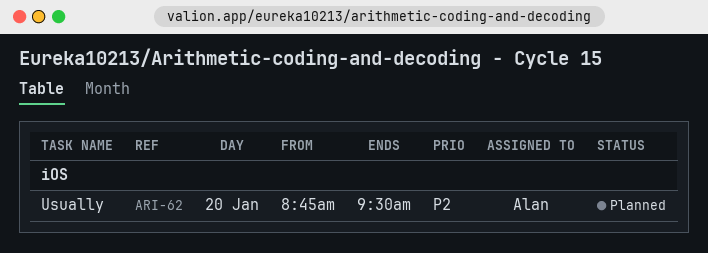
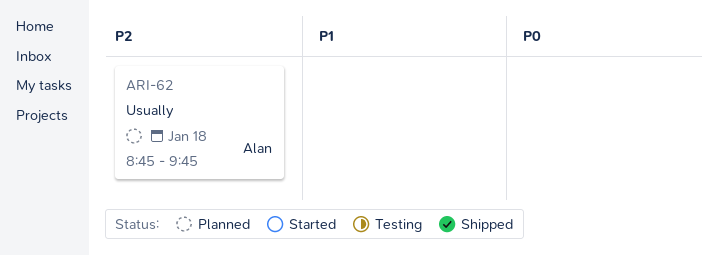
ARI-62, day: Jan 20 -> Jan 18
ARI-62, ends: 09:30 -> 09:45

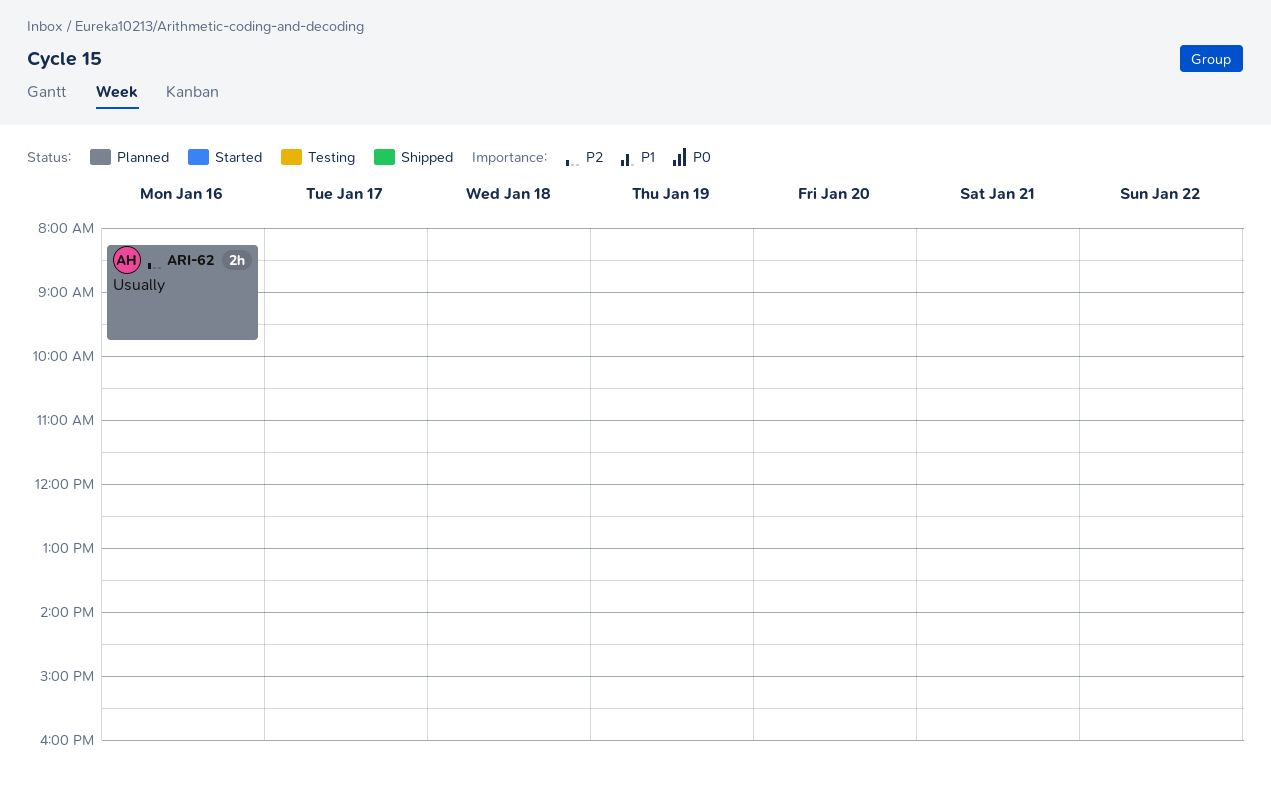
ARI-62, day: Jan 18 -> Jan 16
ARI-62, begins: 08:45 -> 08:15

